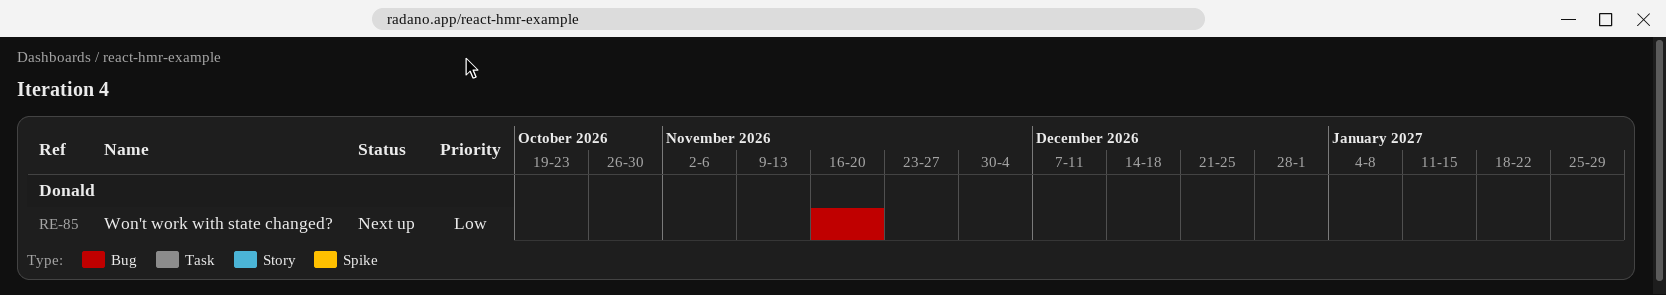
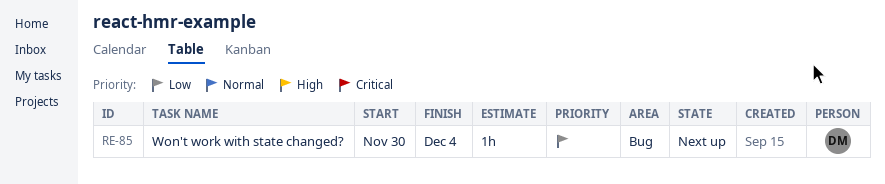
RE-85, start: Nov 16 -> Nov 30
RE-85, due: Nov 20 -> Dec 4

